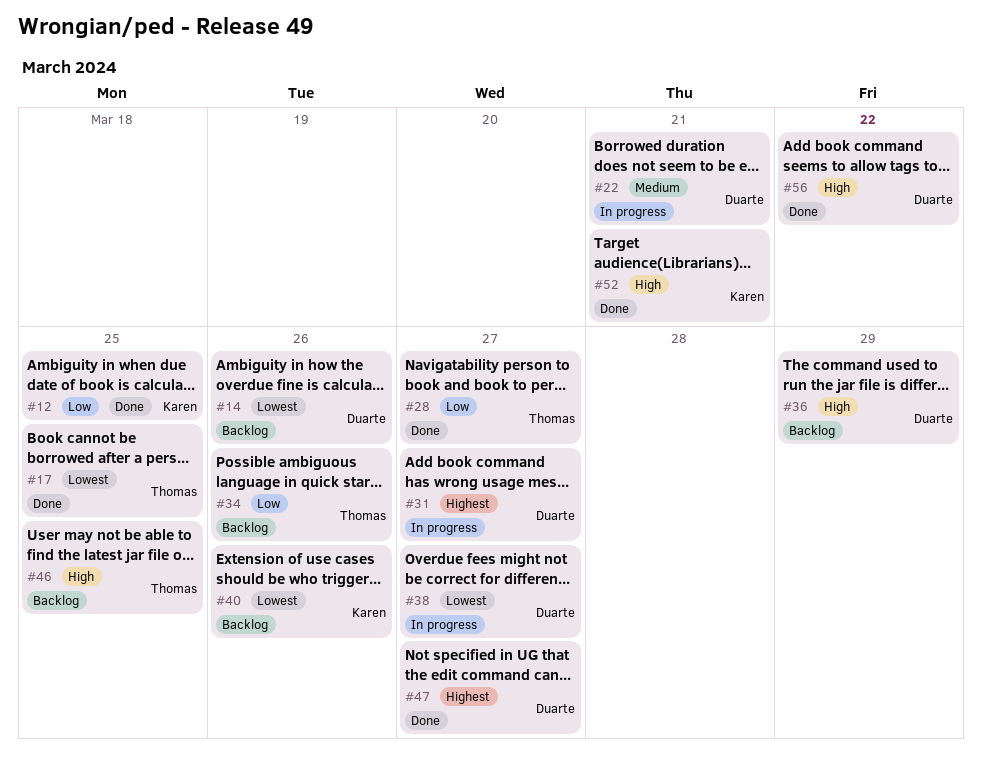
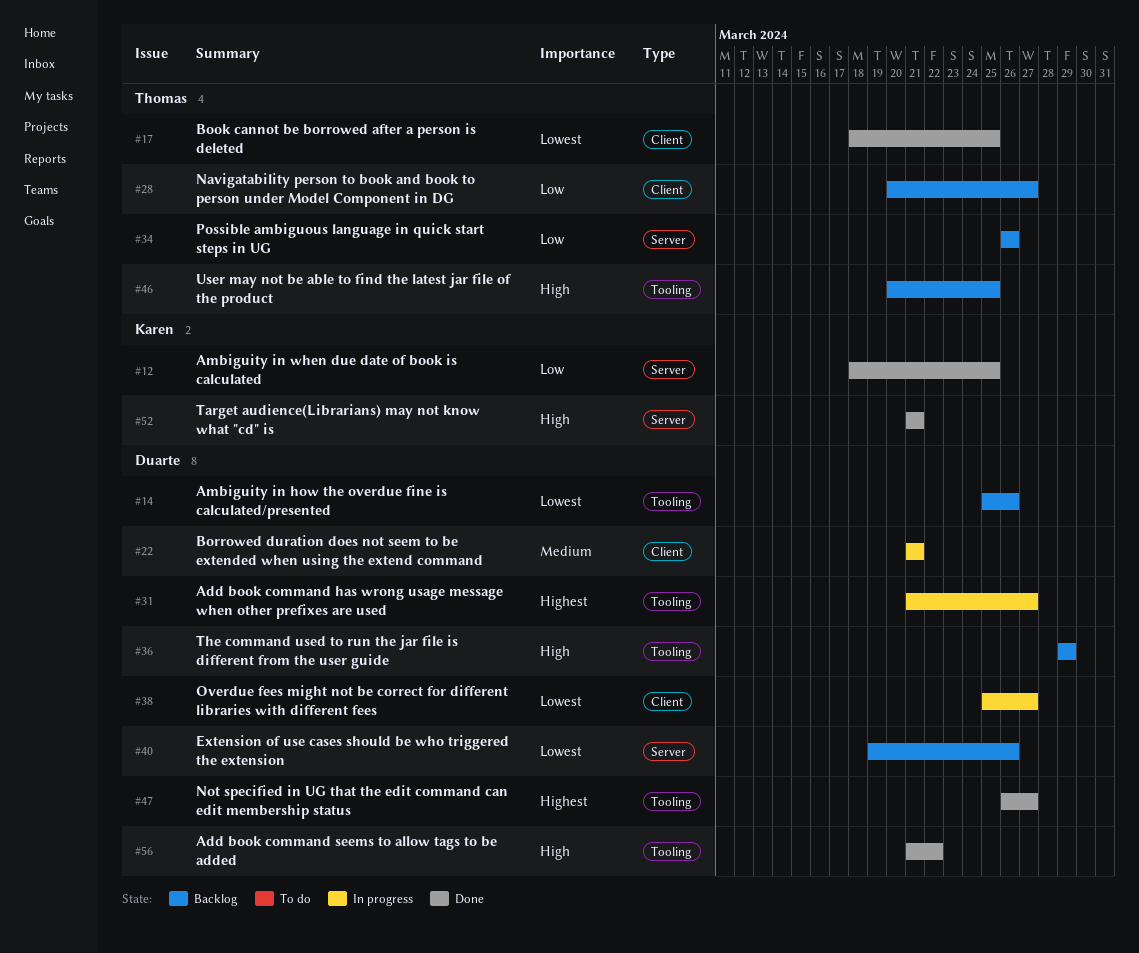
#28, status: Done -> Backlog
#40, owner: Karen -> Duarte

